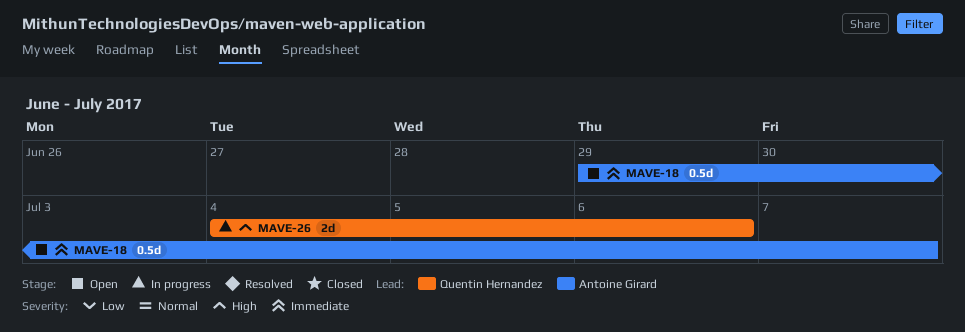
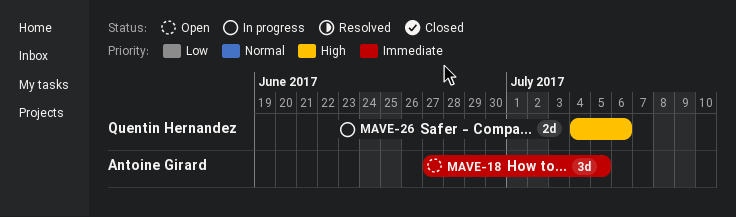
MAVE-18, estimate: 0.5d -> 3d
MAVE-18, start: Jun 29 -> Jun 27
MAVE-18, due: Jul 7 -> Jul 5

